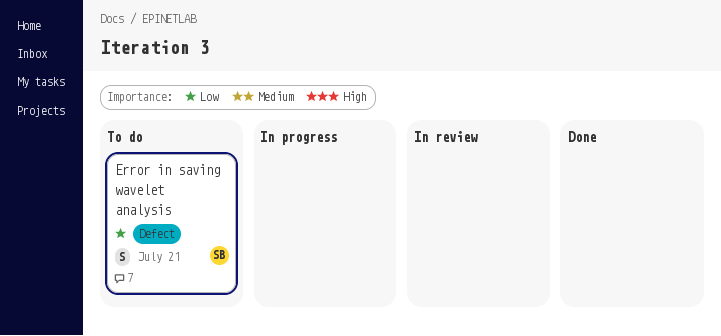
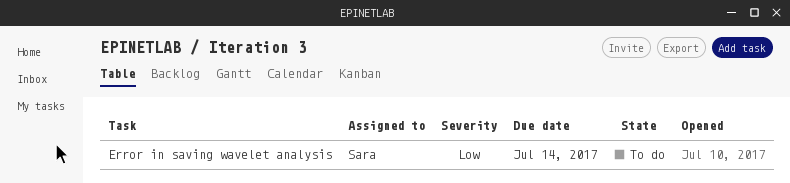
Error in saving wavelet analysis, due: Jul 21 -> Jul 14

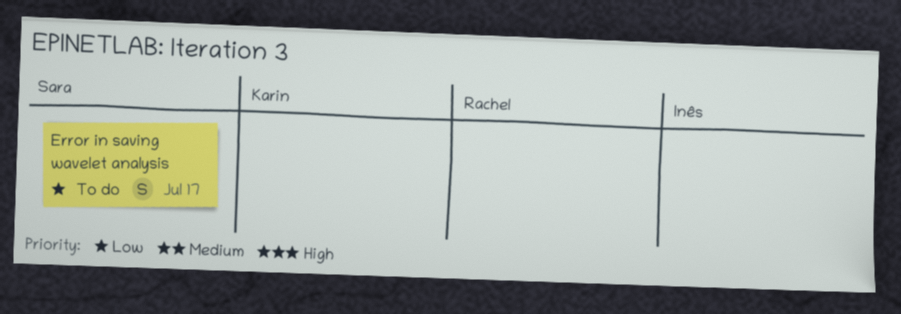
Error in saving wavelet analysis, due: Jul 14 -> Jul 17

